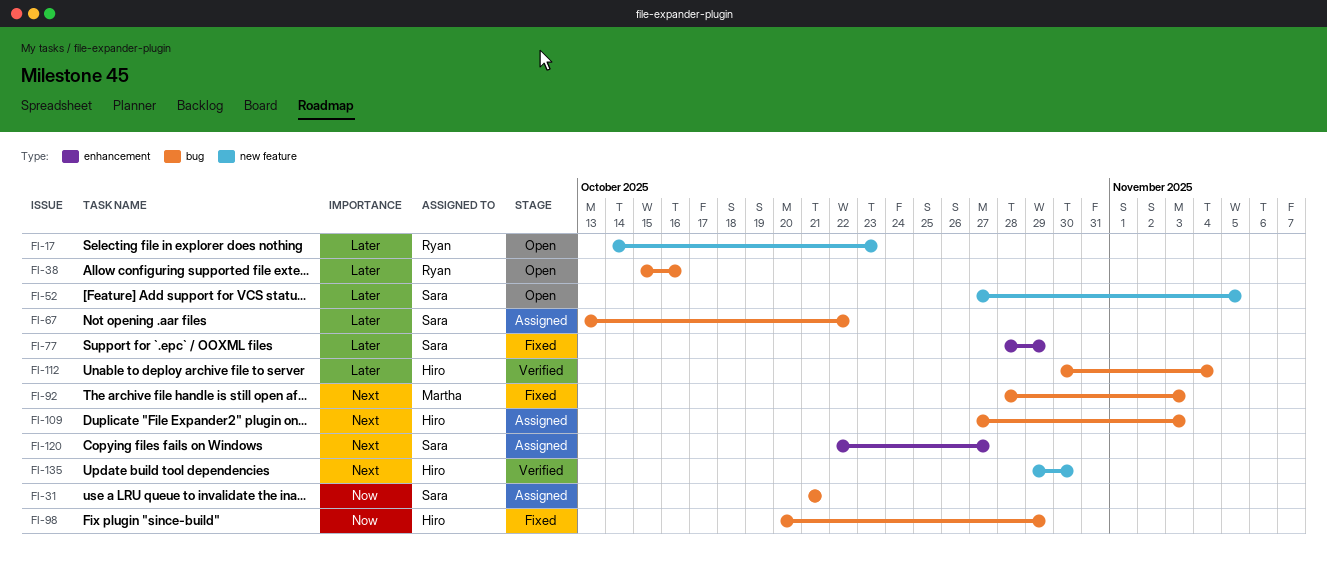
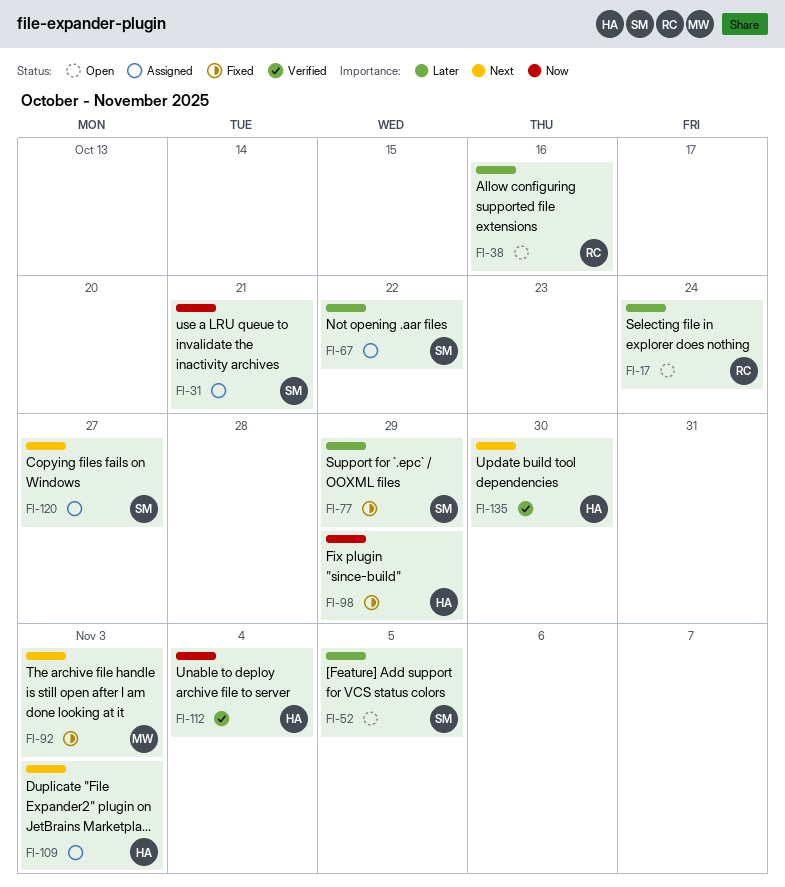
FI-17, due: Oct 23 -> Oct 24
FI-112, priority: Later -> Now

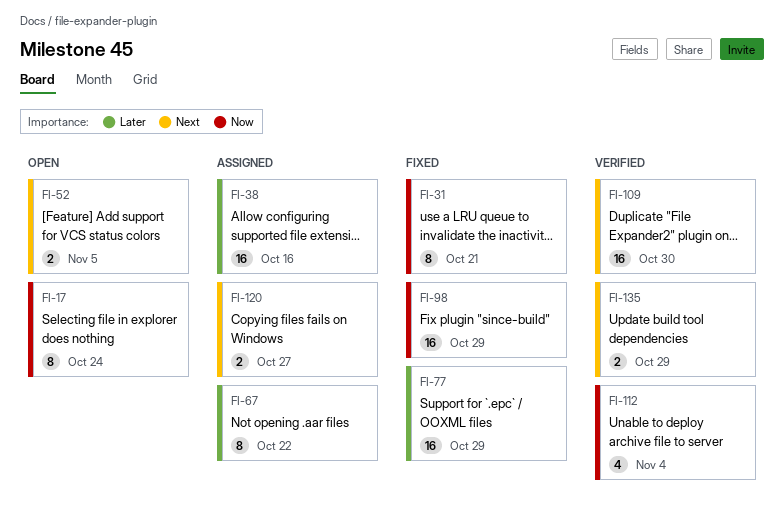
FI-17, priority: Later -> Now
FI-31, status: Assigned -> Fixed
FI-38, status: Open -> Assigned
FI-52, priority: Later -> Next
FI-92: present -> none
FI-109, status: Assigned -> Verified
FI-109, due: Nov 3 -> Oct 30
FI-135, due: Oct 30 -> Oct 29

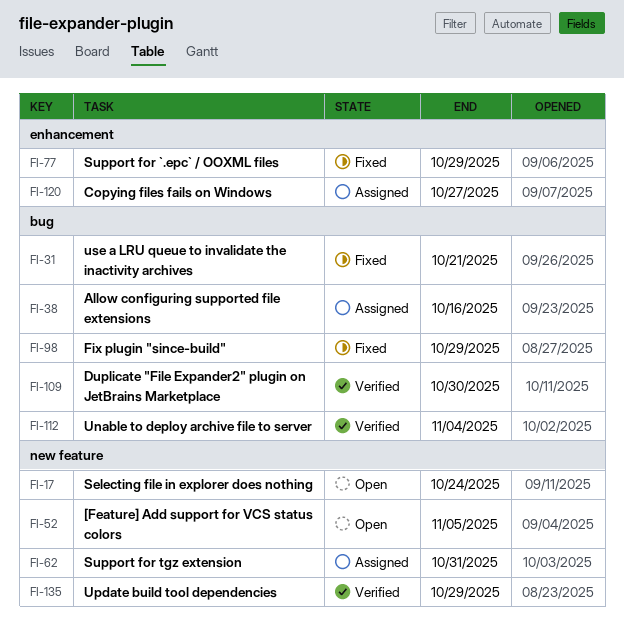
FI-62: none -> present
FI-67: present -> none

